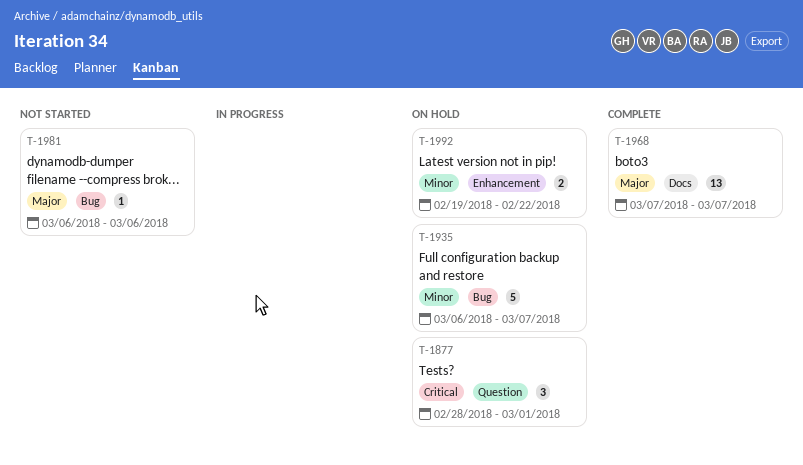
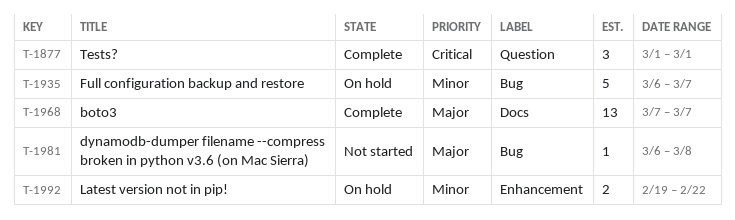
T-1877, status: On hold -> Complete
T-1877, start: Feb 28 -> Mar 1
T-1981, due: Mar 6 -> Mar 8

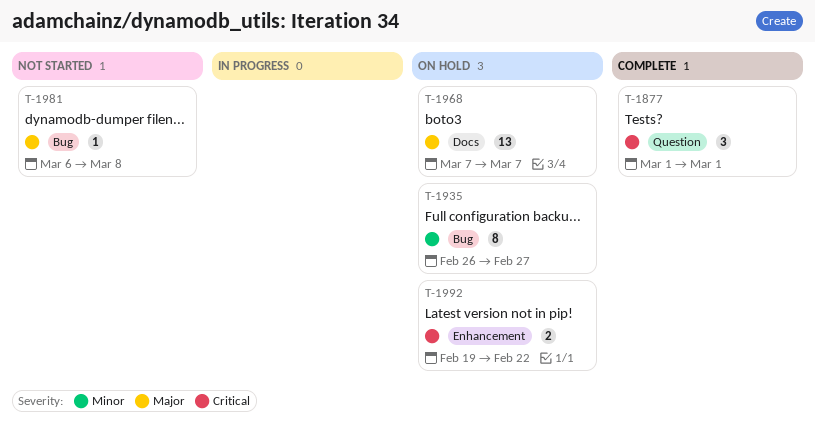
T-1935, estimate: 5 -> 8
T-1935, start: Mar 6 -> Feb 26
T-1935, due: Mar 7 -> Feb 27
T-1968, status: Complete -> On hold
T-1992, priority: Minor -> Critical

